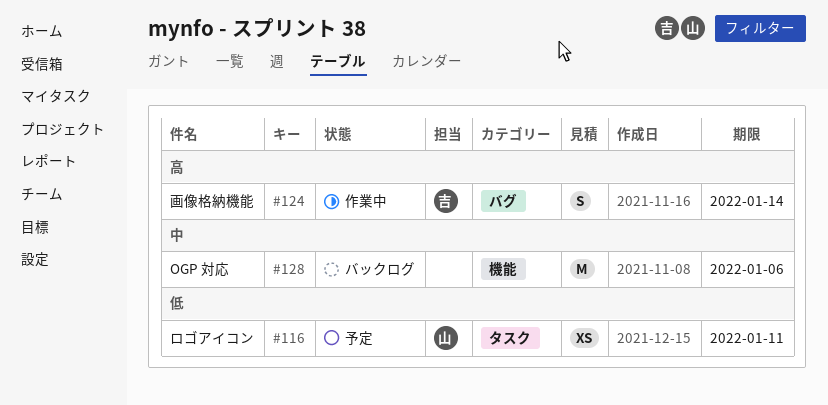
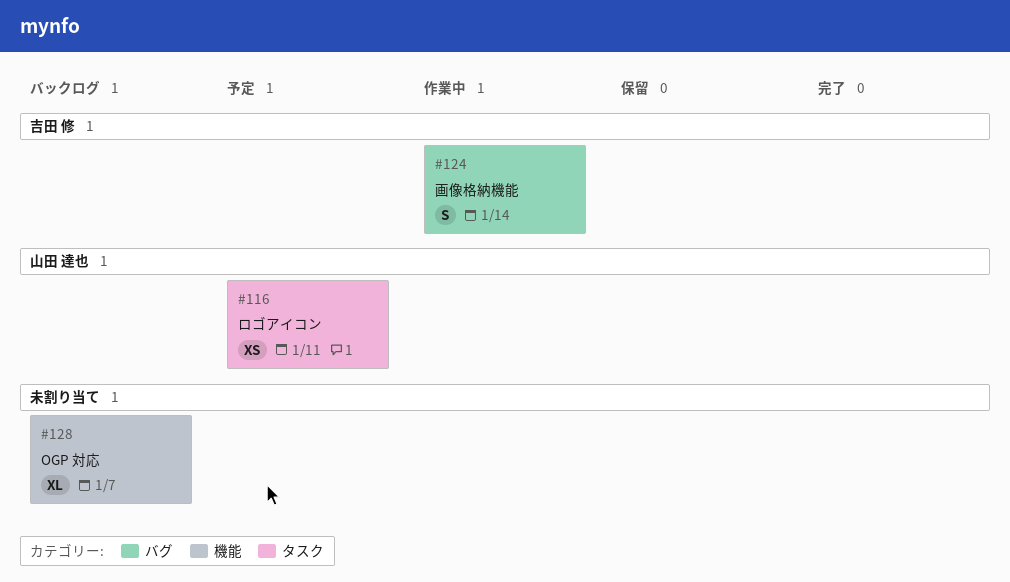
#128, estimate: M -> XL
#128, due: Jan 6 -> Jan 7

